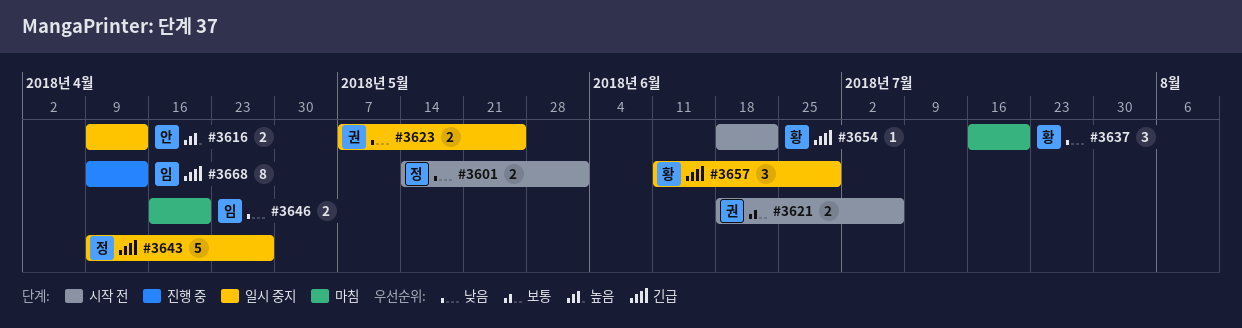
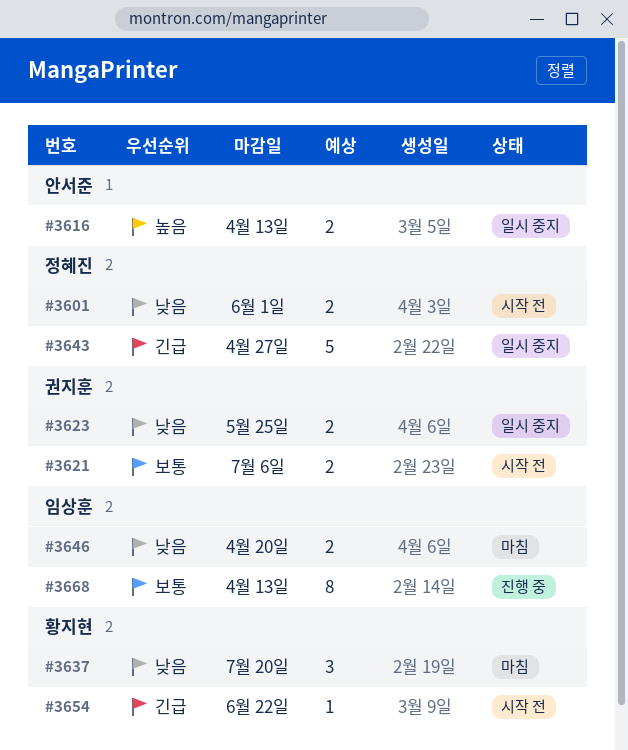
#3657: present -> none
#3668, priority: 긴급 -> 보통

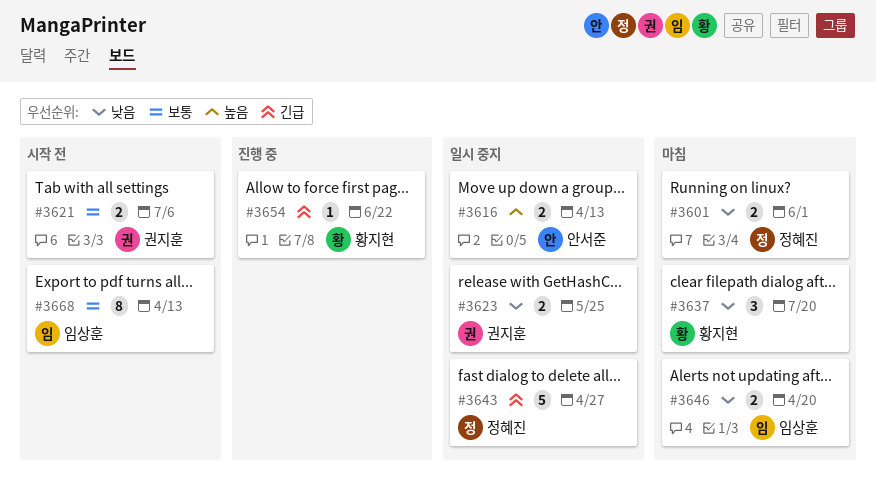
#3601, status: 시작 전 -> 마침
#3654, status: 시작 전 -> 진행 중
#3668, status: 진행 중 -> 시작 전

